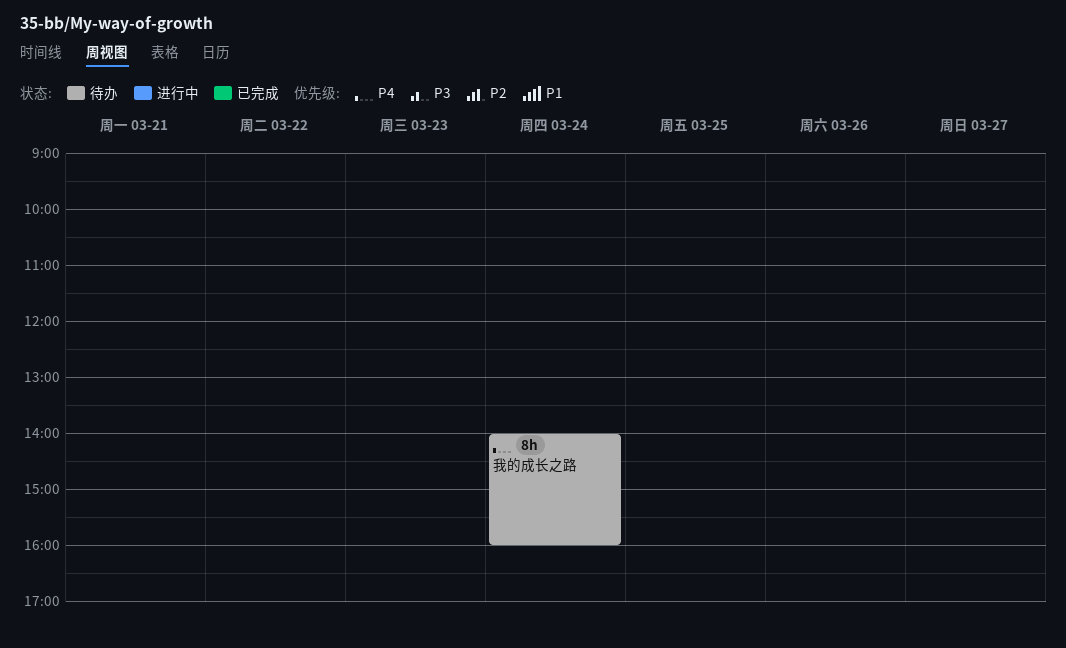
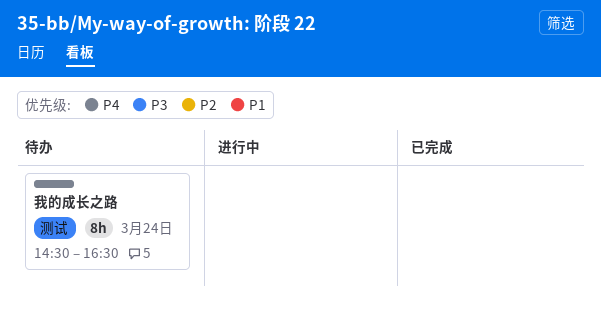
我的成长之路, begins: 14:00 -> 14:30
我的成长之路, ends: 16:00 -> 16:30

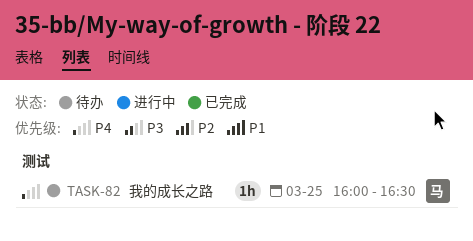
我的成长之路, estimate: 8h -> 1h
我的成长之路, day: Mar 24 -> Mar 25
我的成长之路, begins: 14:30 -> 16:00

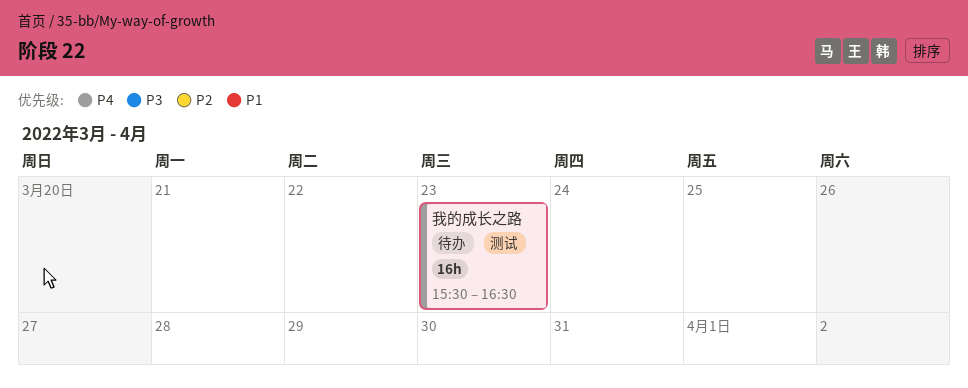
我的成长之路, estimate: 1h -> 16h
我的成长之路, day: Mar 25 -> Mar 23
我的成长之路, begins: 16:00 -> 15:30

